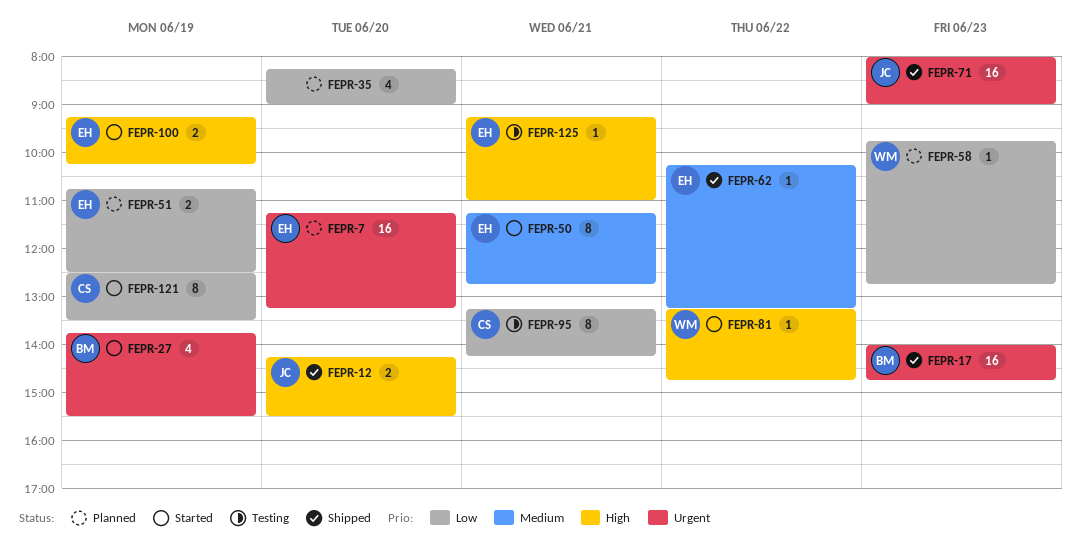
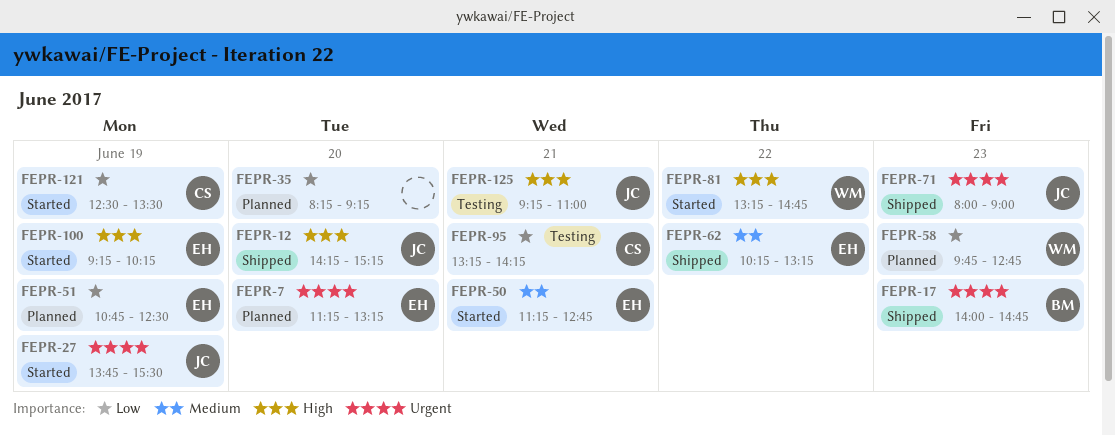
FEPR-12, ends: 15:30 -> 15:15
FEPR-27, owner: BM -> JC
FEPR-35, ends: 09:00 -> 09:15
FEPR-125, owner: EH -> JC

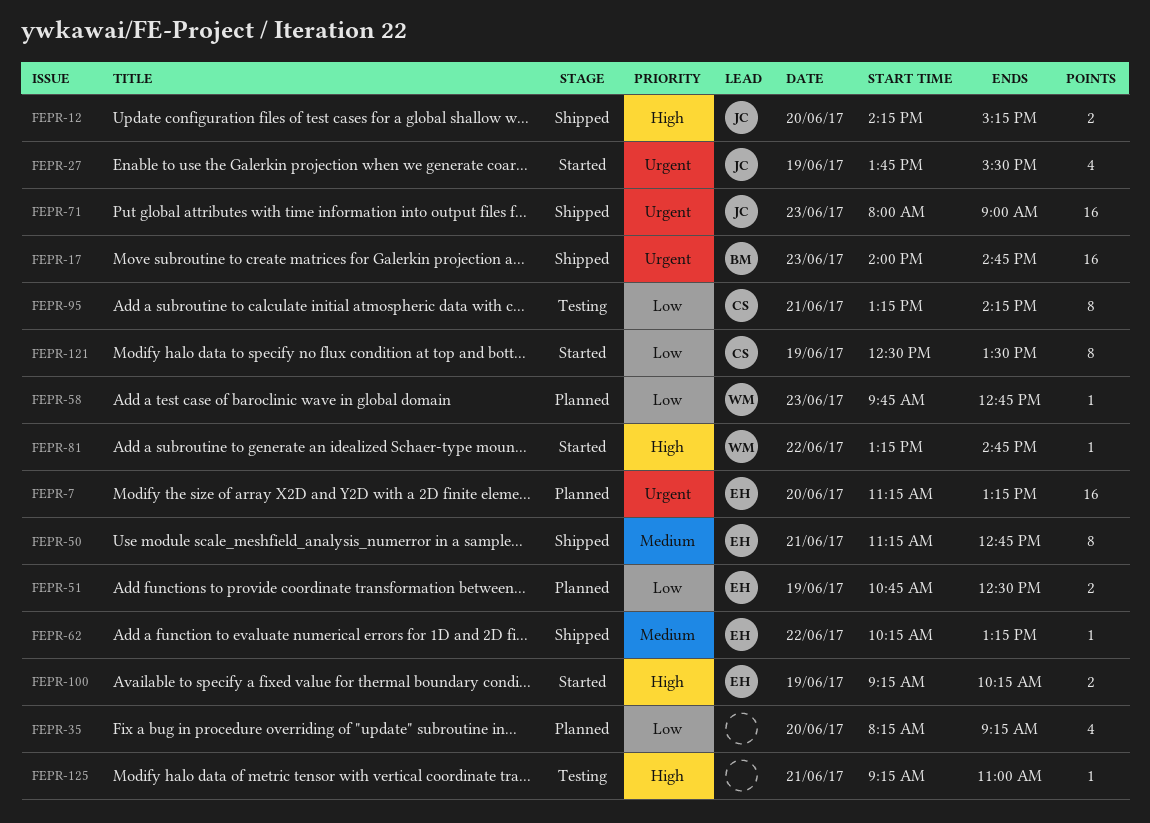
FEPR-50, status: Started -> Shipped
FEPR-125, owner: JC -> none

